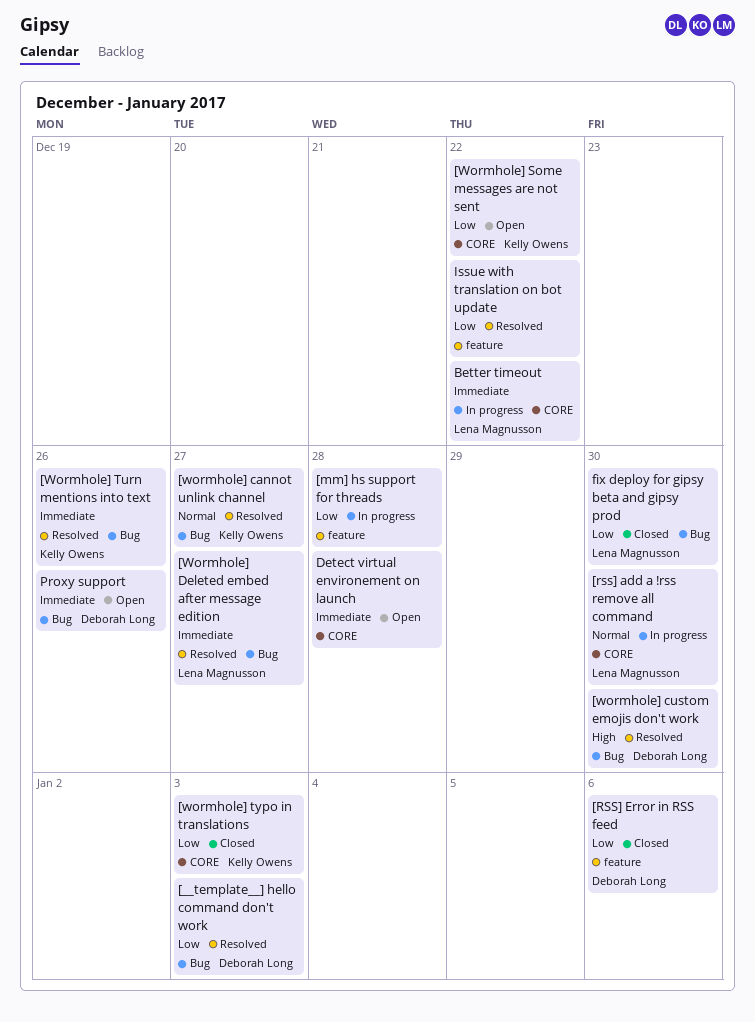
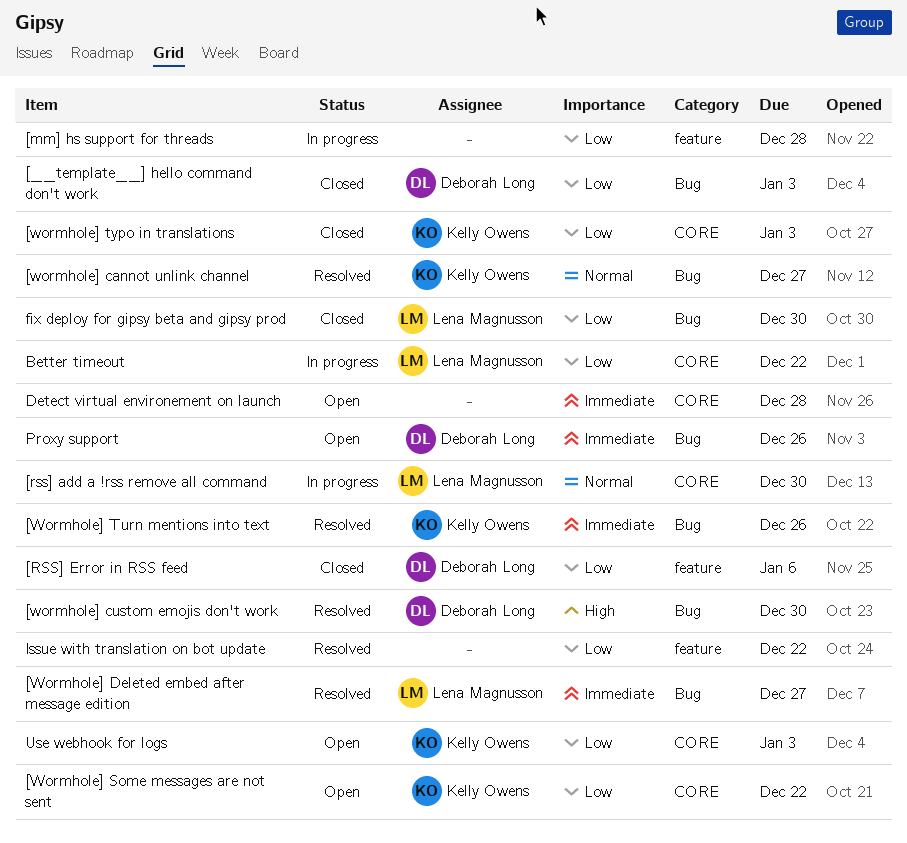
[__template__] hello command don't work, status: Resolved -> Closed
Better timeout, priority: Immediate -> Low
Use webhook for logs: none -> present

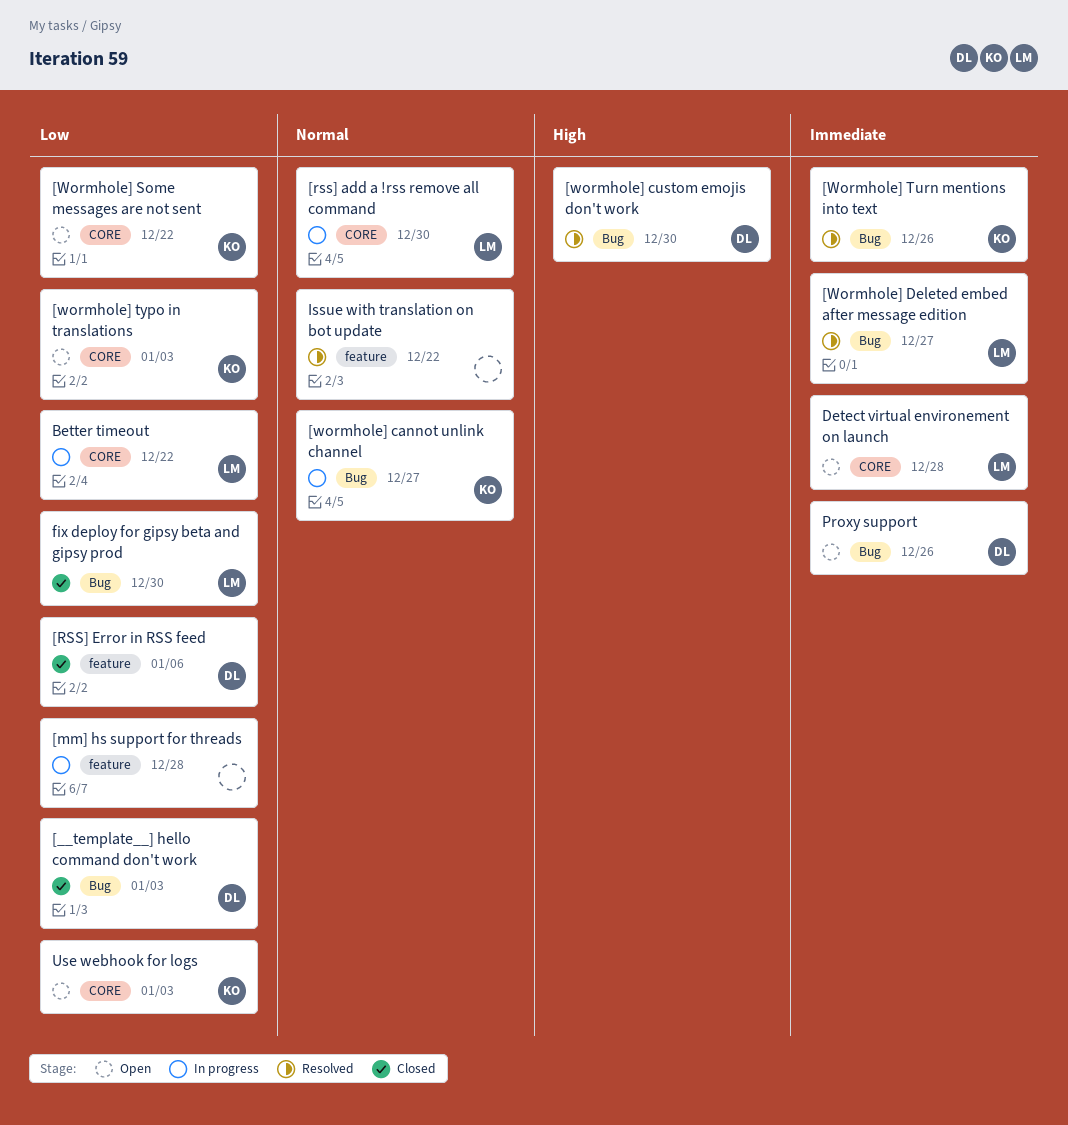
[wormhole] cannot unlink channel, status: Resolved -> In progress
[wormhole] typo in translations, status: Closed -> Open
Detect virtual environement on launch, owner: none -> Lena Magnusson
Issue with translation on bot update, priority: Low -> Normal

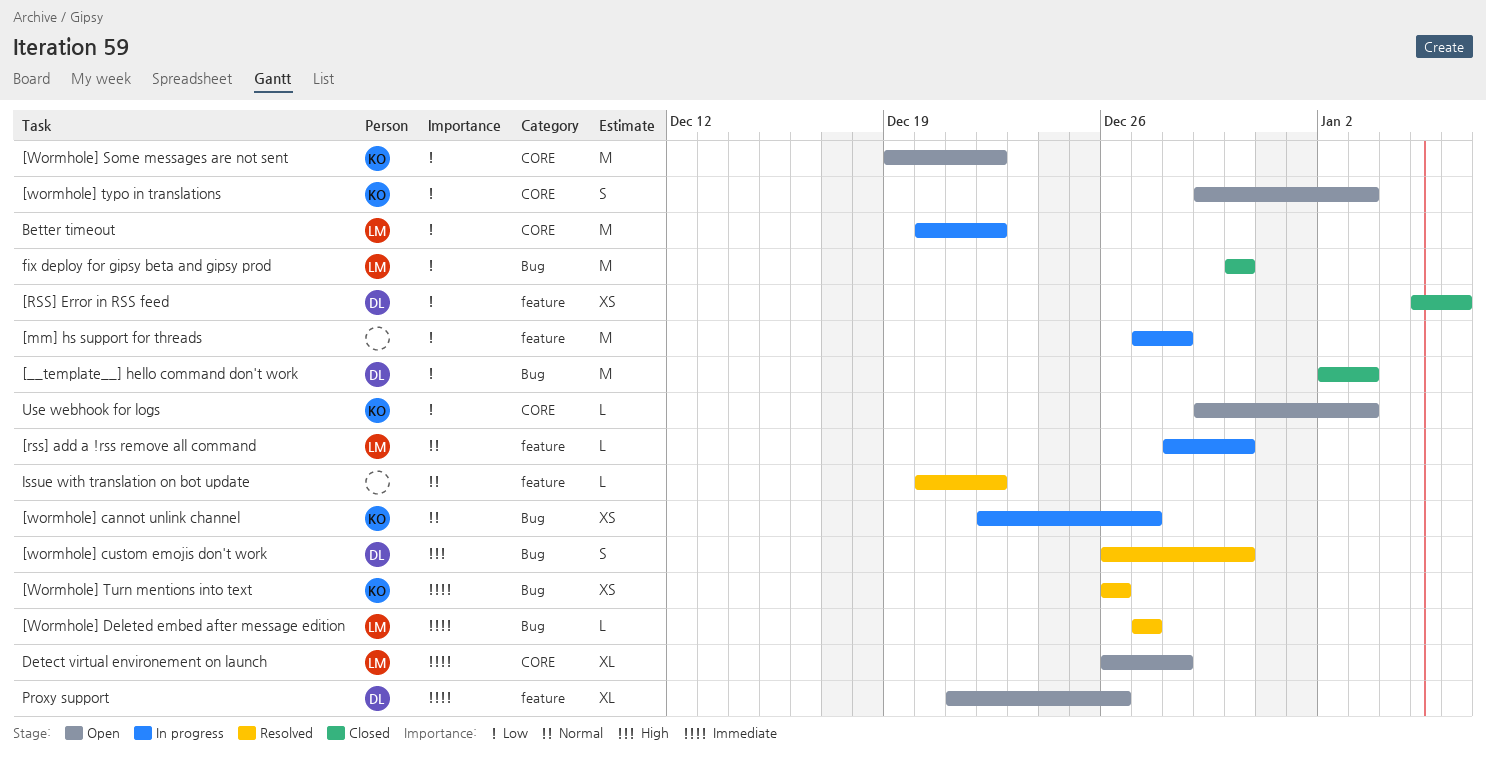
[rss] add a !rss remove all command, label: CORE -> feature
Proxy support, label: Bug -> feature

